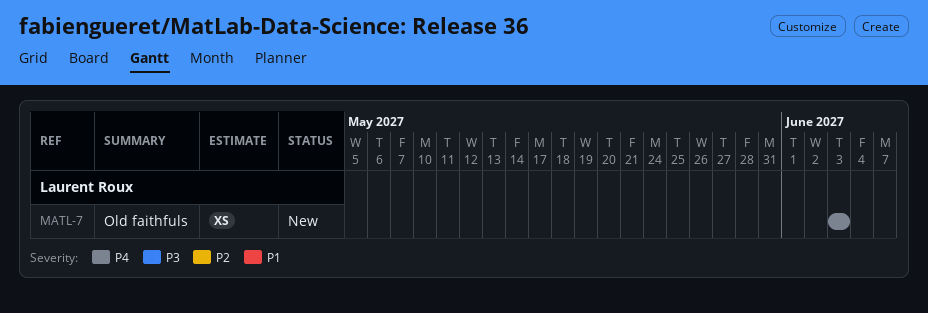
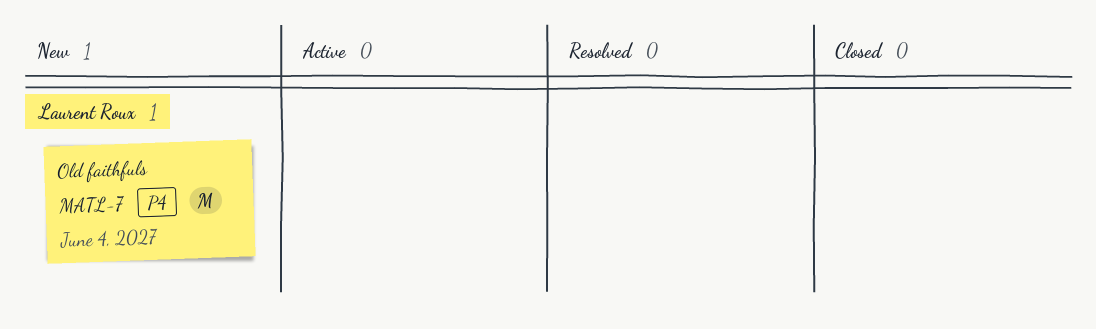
MATL-7, estimate: XS -> M
MATL-7, due: Jun 3 -> Jun 4

